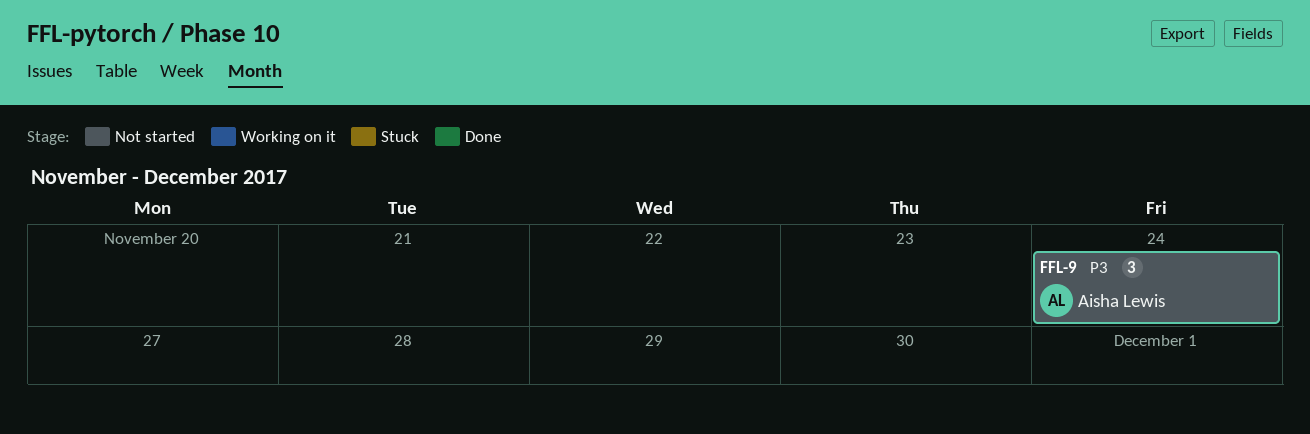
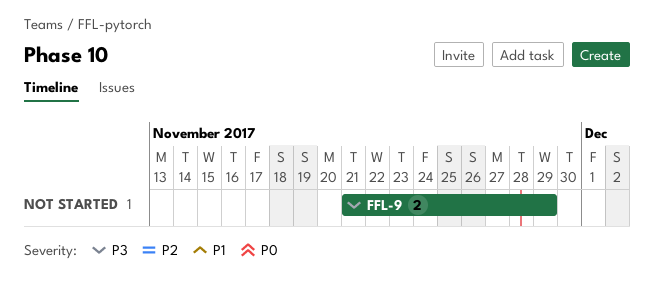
FFL-9, estimate: 3 -> 2
FFL-9, due: Nov 24 -> Nov 29

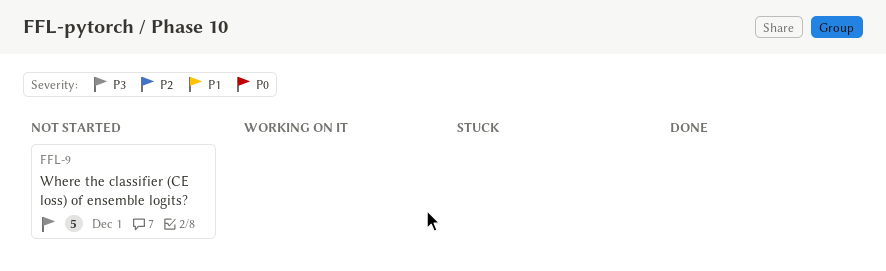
FFL-9, estimate: 2 -> 5
FFL-9, due: Nov 29 -> Dec 1

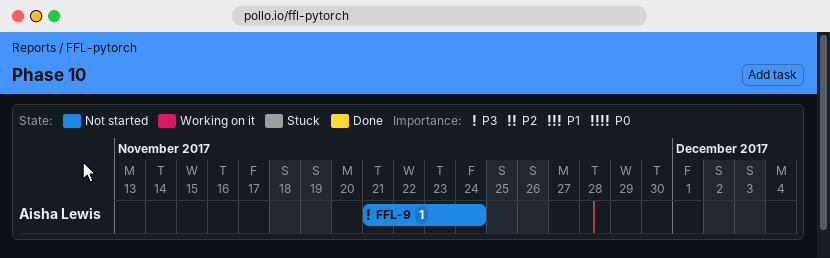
FFL-9, estimate: 5 -> 1
FFL-9, due: Dec 1 -> Nov 24

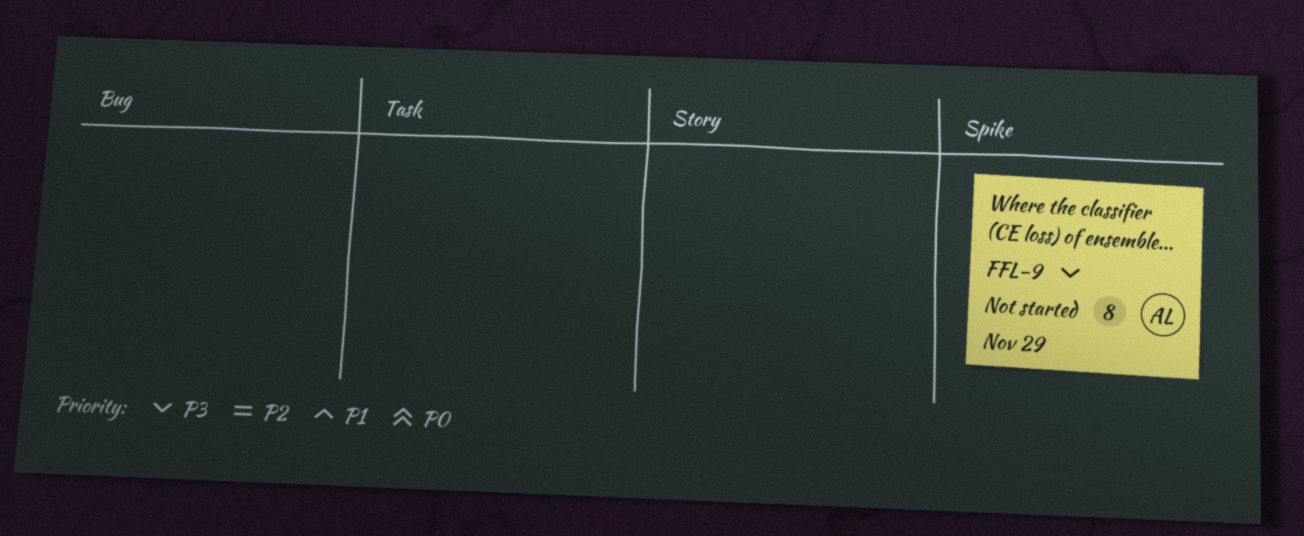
FFL-9, estimate: 1 -> 8
FFL-9, due: Nov 24 -> Nov 29

